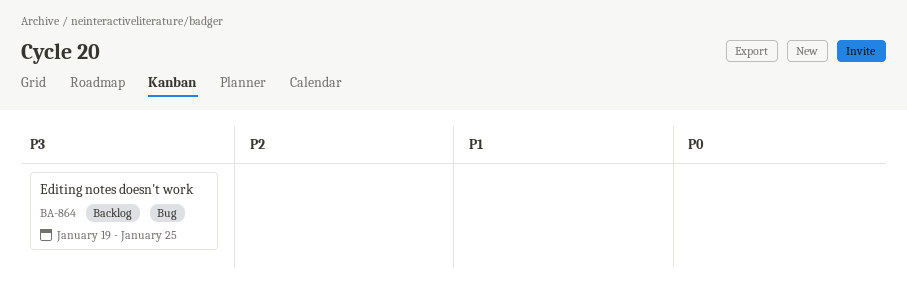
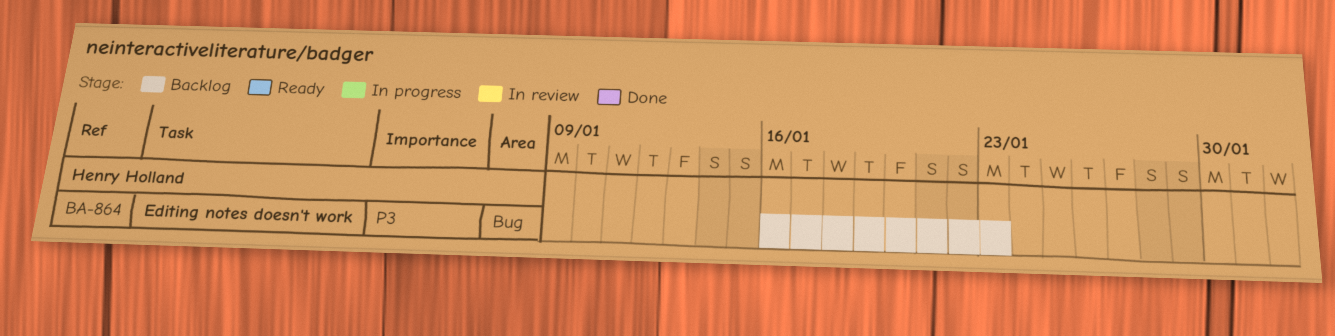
BA-864, start: Jan 19 -> Jan 16
BA-864, due: Jan 25 -> Jan 23

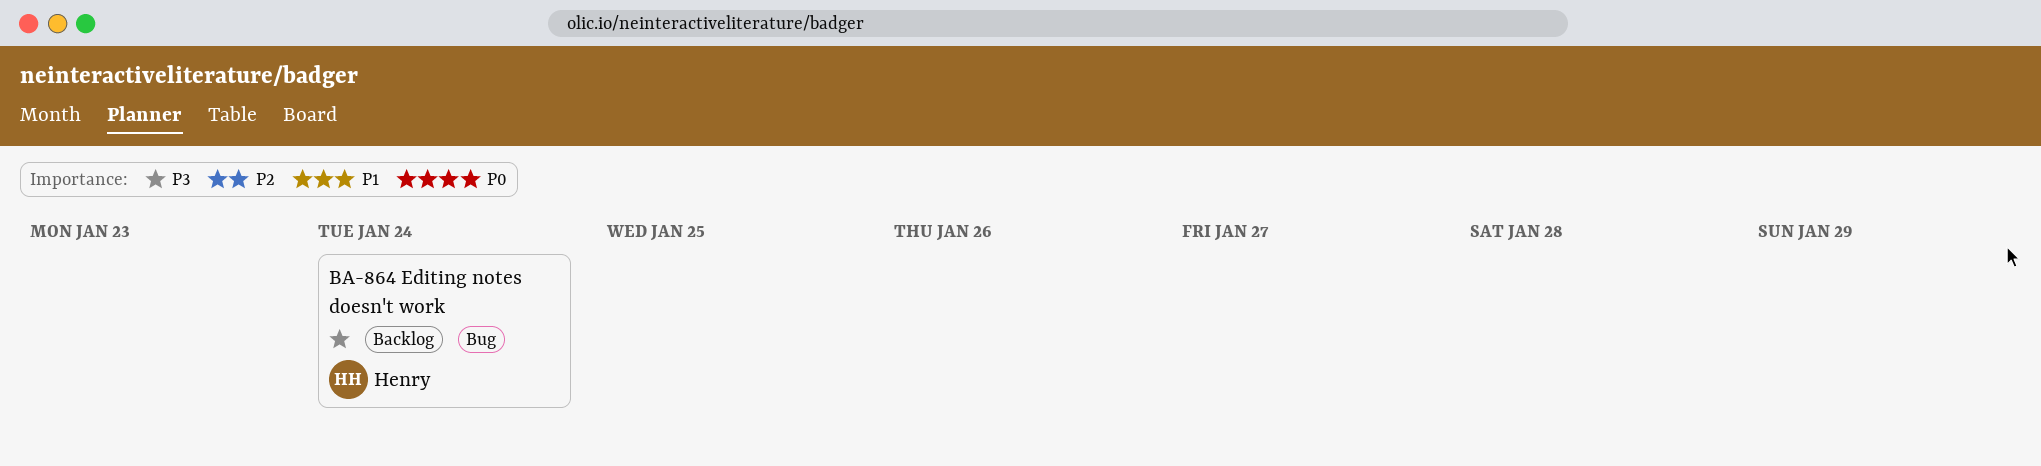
BA-864, due: Jan 23 -> Jan 24

